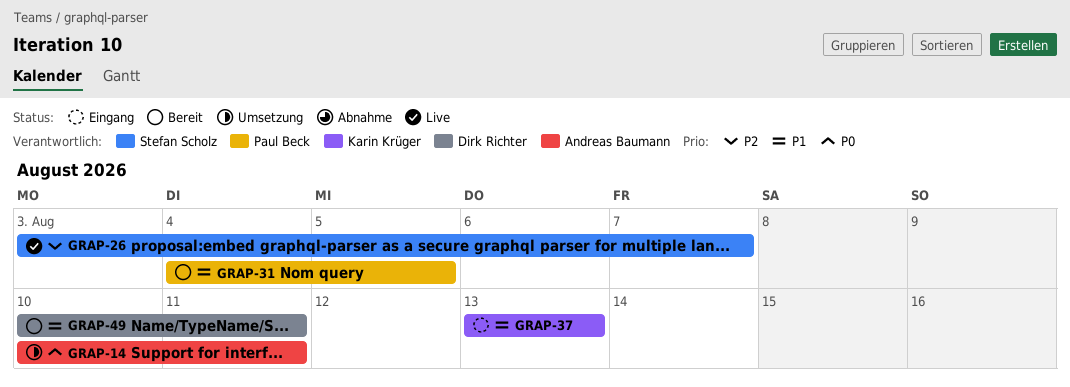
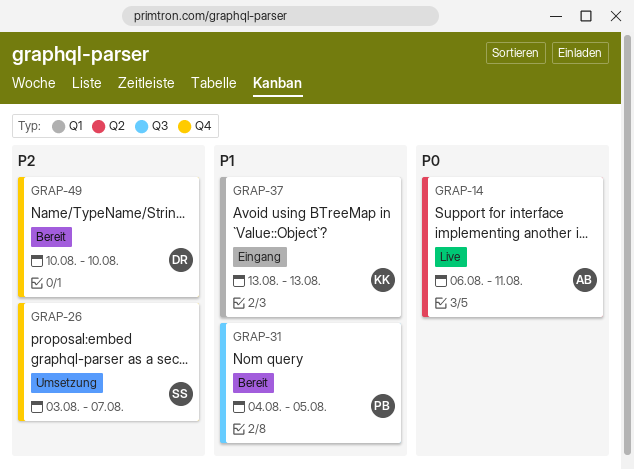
GRAP-14, status: Umsetzung -> Live
GRAP-14, start: Aug 10 -> Aug 6
GRAP-26, status: Live -> Umsetzung
GRAP-49, priority: P1 -> P2
GRAP-49, due: Aug 11 -> Aug 10

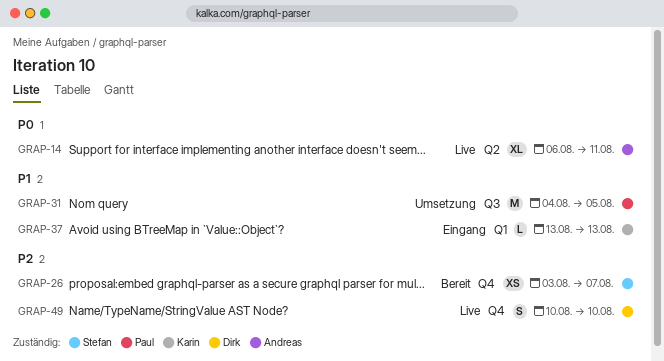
GRAP-26, status: Umsetzung -> Bereit
GRAP-31, status: Bereit -> Umsetzung
GRAP-49, status: Bereit -> Live

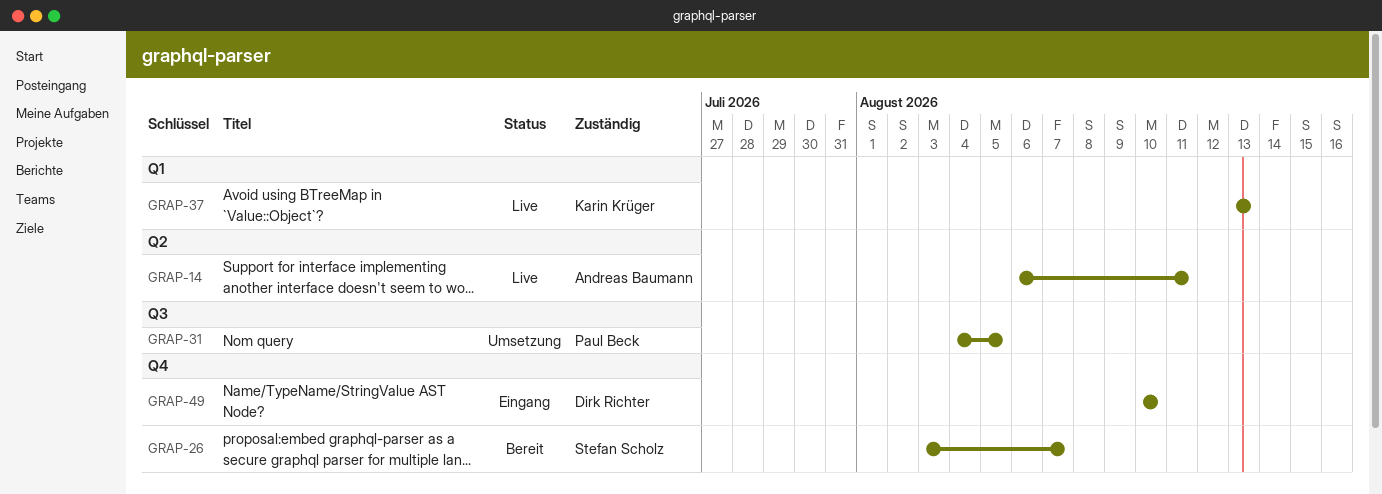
GRAP-37, status: Eingang -> Live
GRAP-49, status: Live -> Eingang

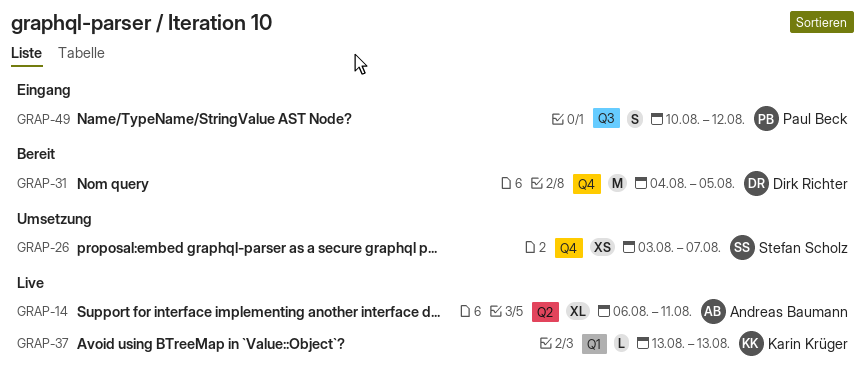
GRAP-26, status: Bereit -> Umsetzung
GRAP-31, status: Umsetzung -> Bereit
GRAP-31, owner: Paul Beck -> Dirk Richter
GRAP-31, label: Q3 -> Q4
GRAP-49, owner: Dirk Richter -> Paul Beck
GRAP-49, label: Q4 -> Q3
GRAP-49, due: Aug 10 -> Aug 12

